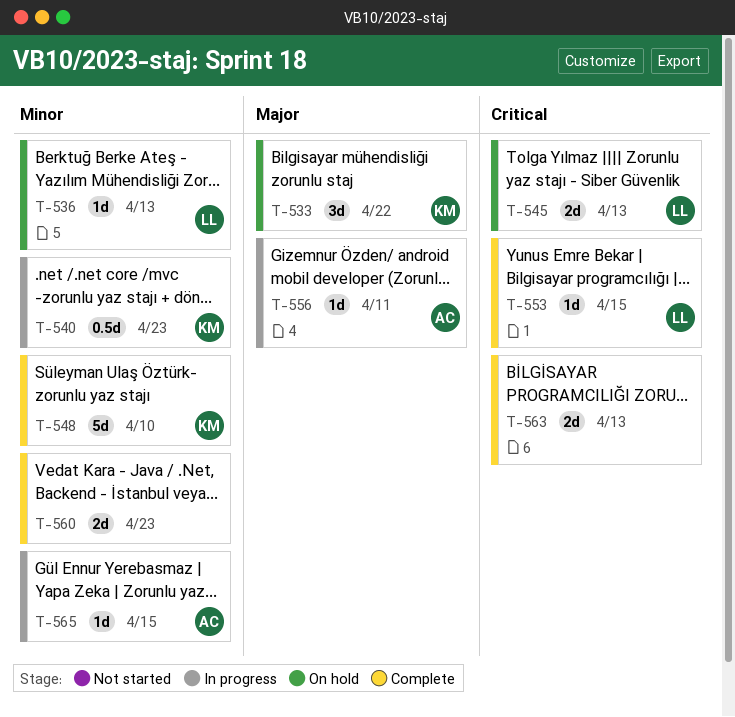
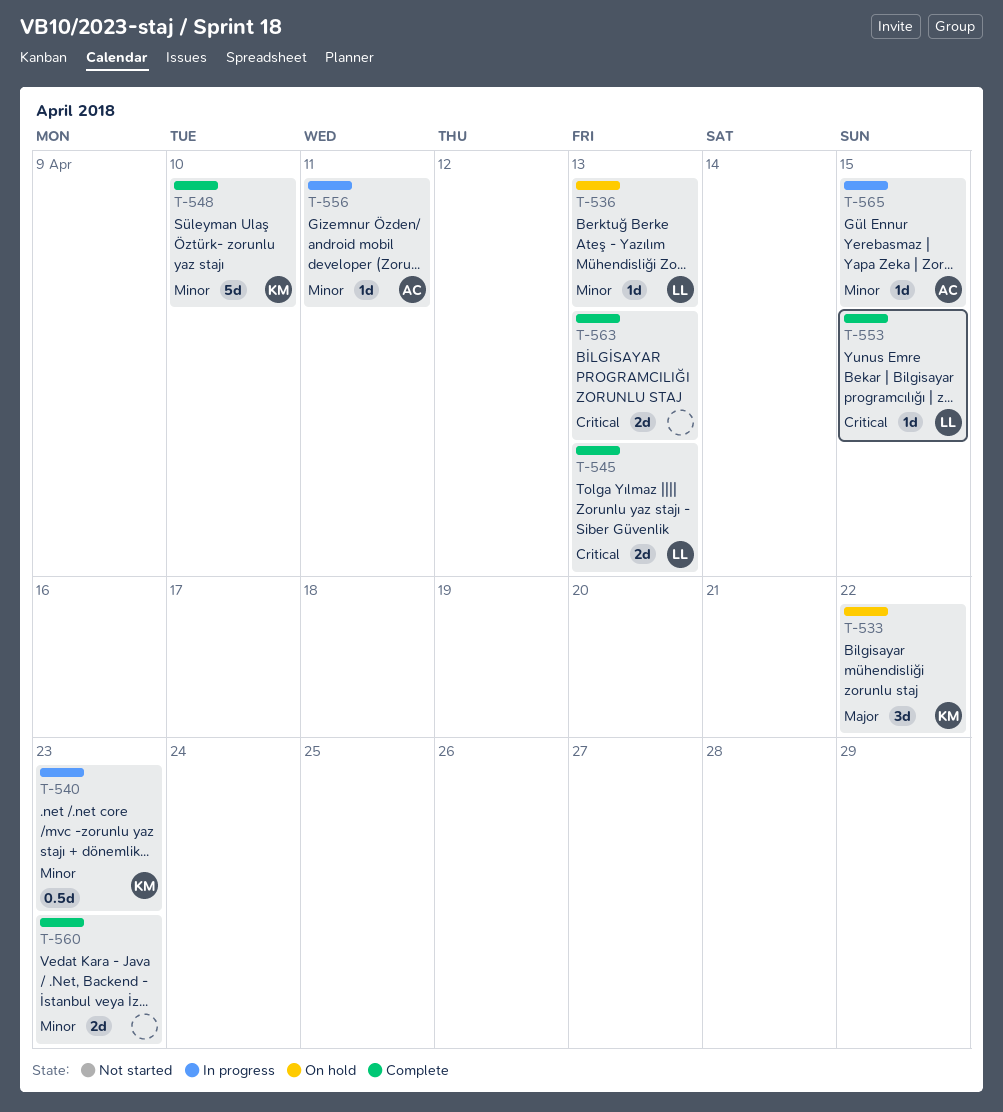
T-545, status: On hold -> Complete
T-556, priority: Major -> Minor

